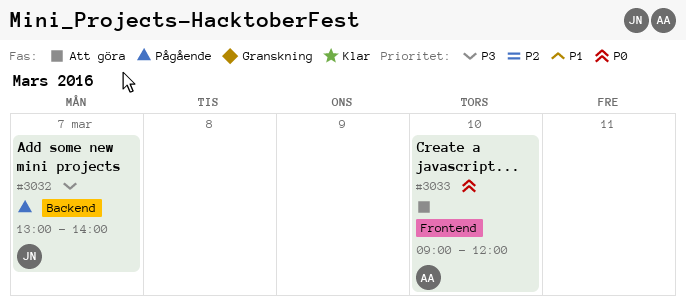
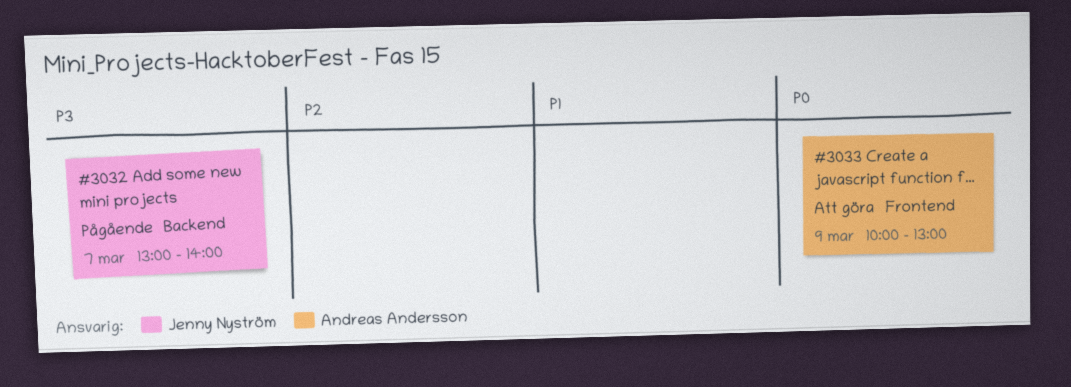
#3033, day: Mar 10 -> Mar 9
#3033, begins: 09:00 -> 10:00
#3033, ends: 12:00 -> 13:00

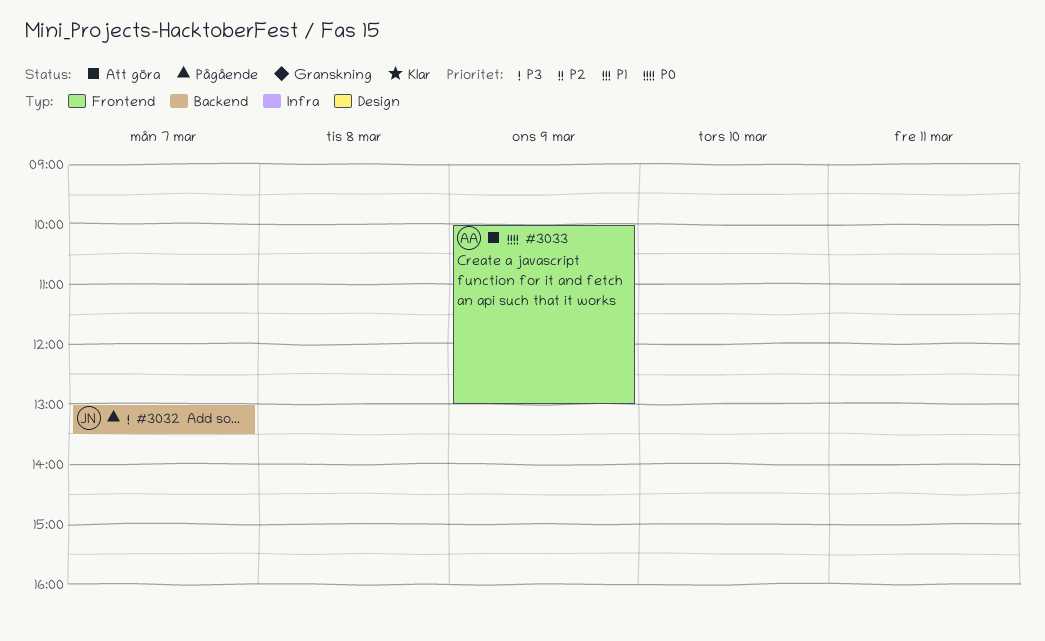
#3032, ends: 14:00 -> 13:30

